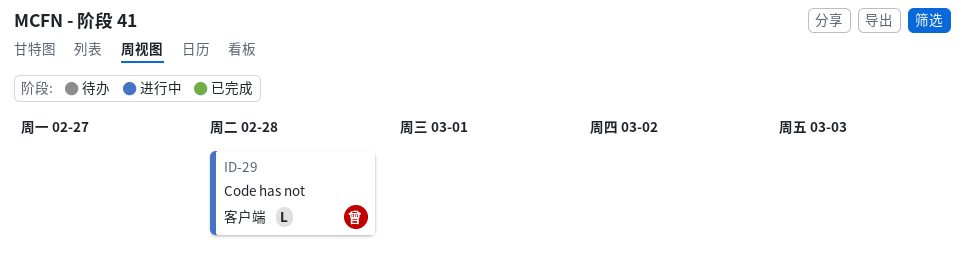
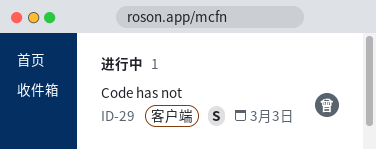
ID-29, estimate: L -> S
ID-29, due: Feb 28 -> Mar 3

